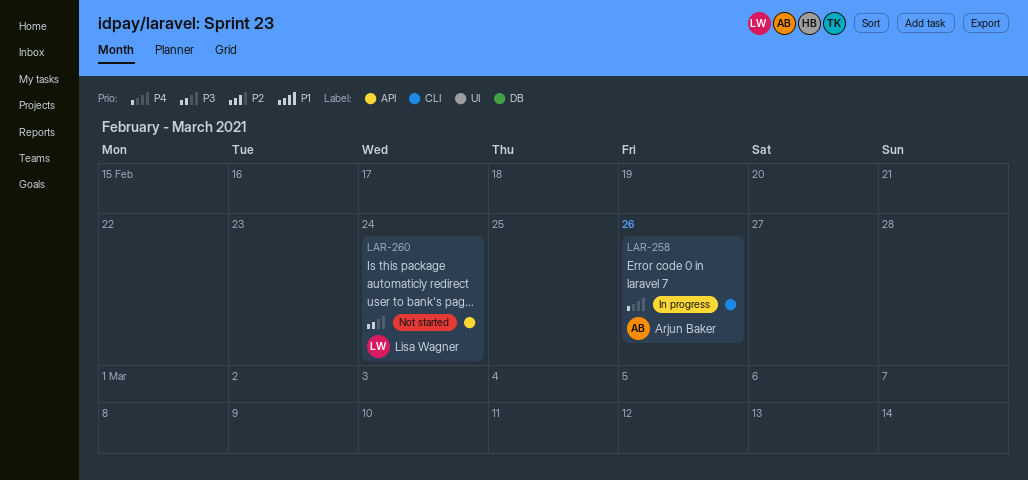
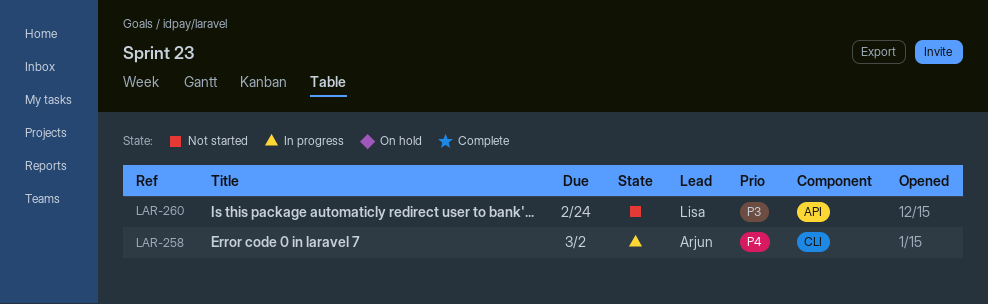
LAR-258, due: Feb 26 -> Mar 2

